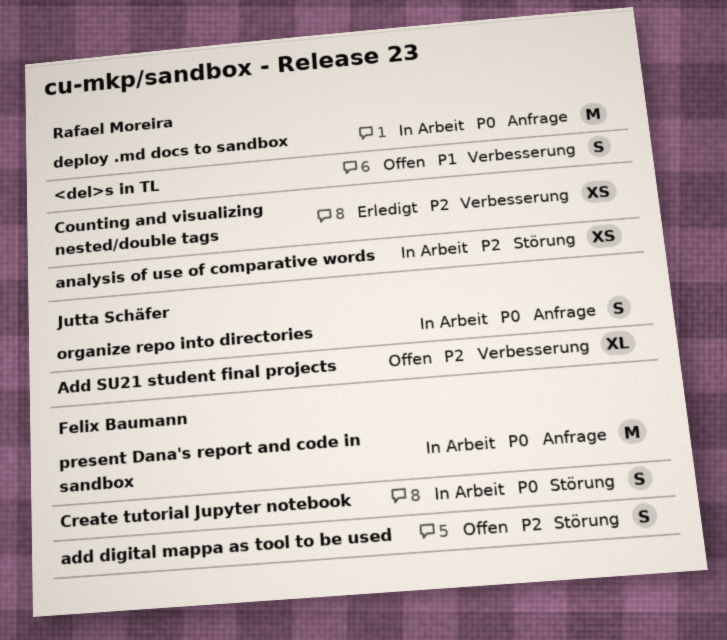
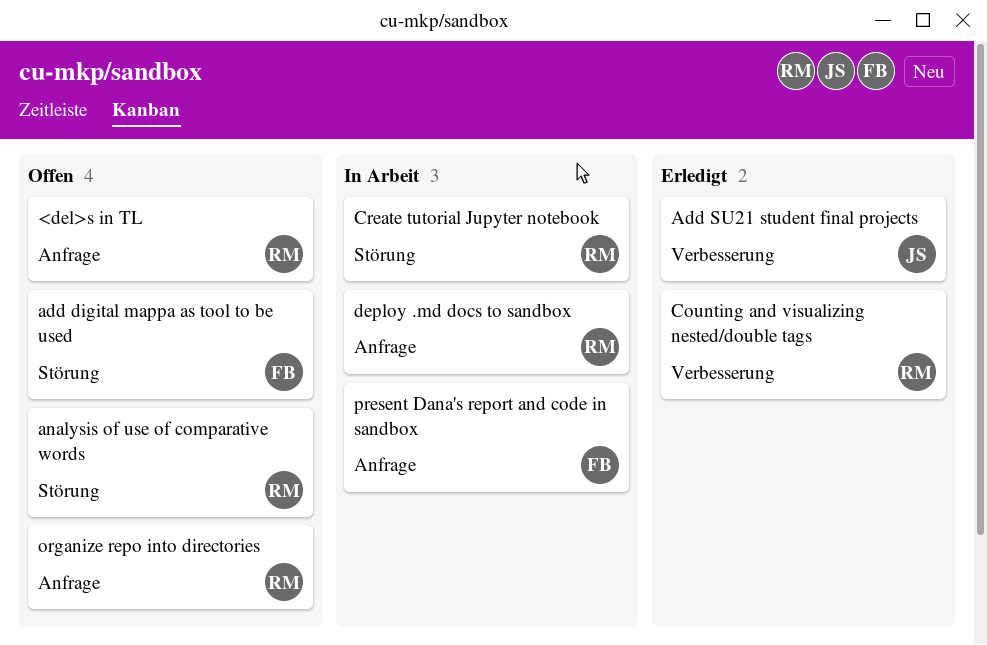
<del>s in TL, label: Verbesserung -> Anfrage
Add SU21 student final projects, status: Offen -> Erledigt
analysis of use of comparative words, status: In Arbeit -> Offen
Create tutorial Jupyter notebook, owner: Felix Baumann -> Rafael Moreira
organize repo into directories, status: In Arbeit -> Offen
organize repo into directories, owner: Jutta Schäfer -> Rafael Moreira

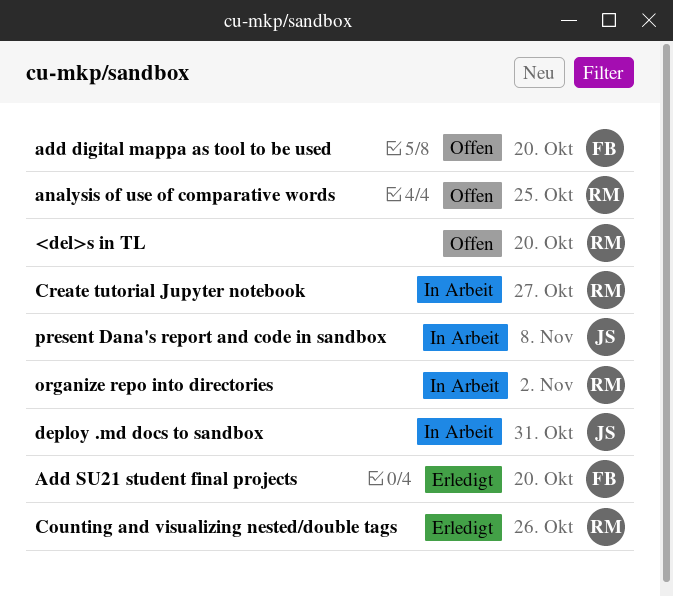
Add SU21 student final projects, owner: JS -> FB
deploy .md docs to sandbox, owner: RM -> JS
organize repo into directories, status: Offen -> In Arbeit
present Dana's report and code in sandbox, owner: FB -> JS

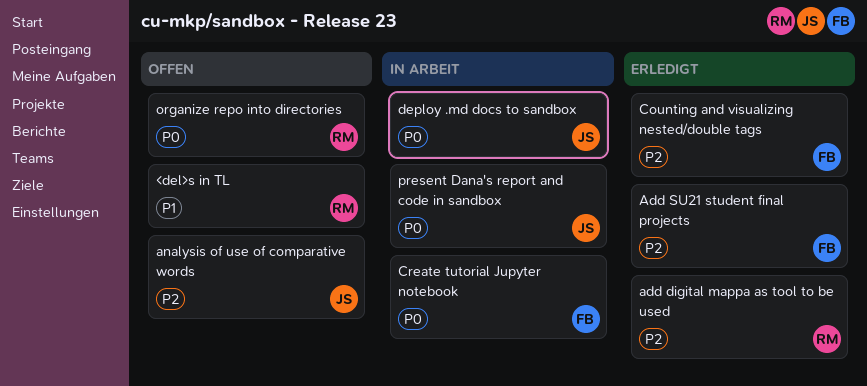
add digital mappa as tool to be used, status: Offen -> Erledigt
add digital mappa as tool to be used, owner: FB -> RM
analysis of use of comparative words, owner: RM -> JS
Counting and visualizing nested/double tags, owner: RM -> FB
Create tutorial Jupyter notebook, owner: RM -> FB
organize repo into directories, status: In Arbeit -> Offen

